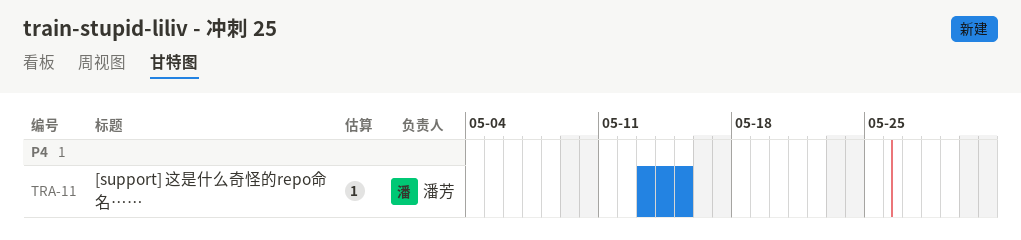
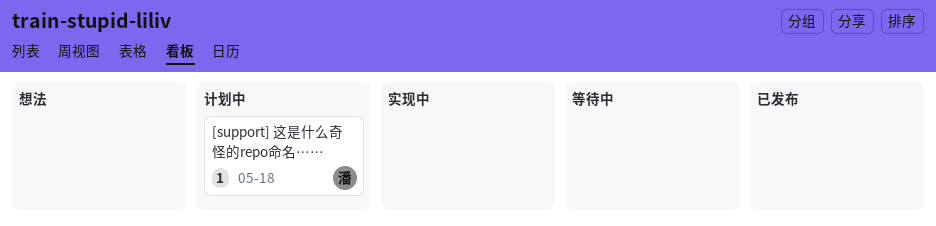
[support] 这是什么奇怪的repo命名……, due: May 15 -> May 18

